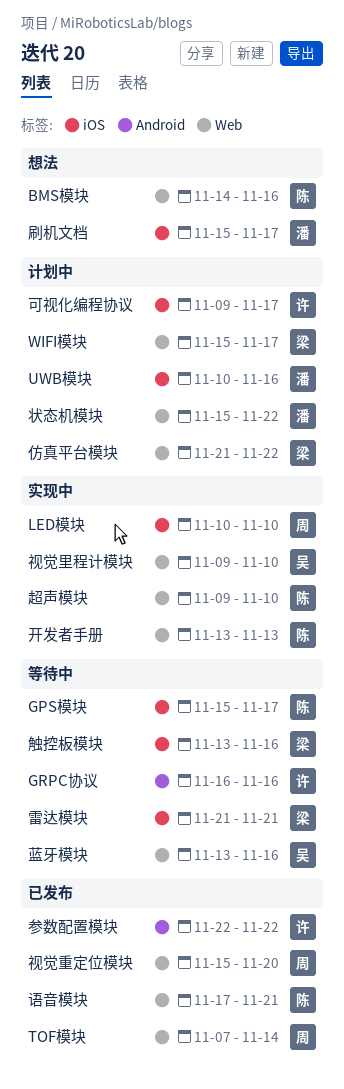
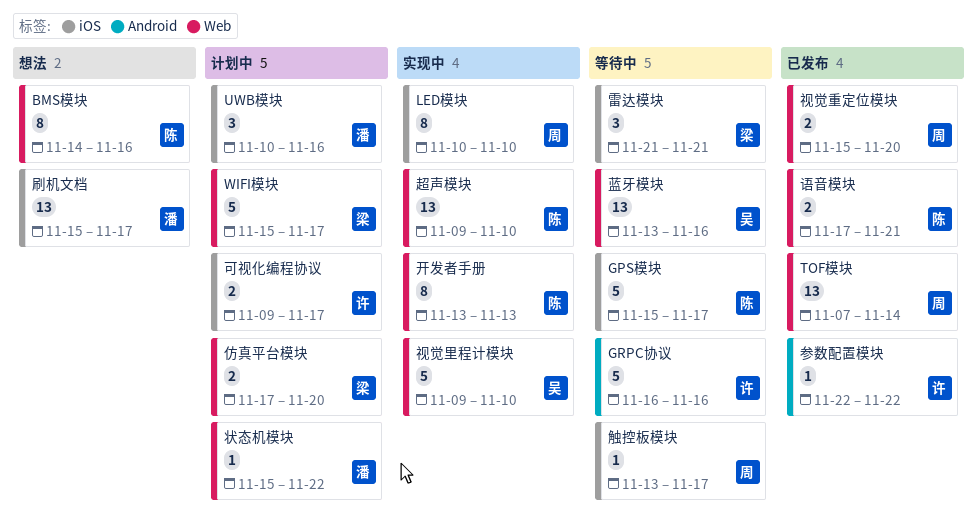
仿真平台模块, start: Nov 21 -> Nov 17
仿真平台模块, due: Nov 22 -> Nov 20
触控板模块, owner: 梁 -> 周
触控板模块, due: Nov 16 -> Nov 17

